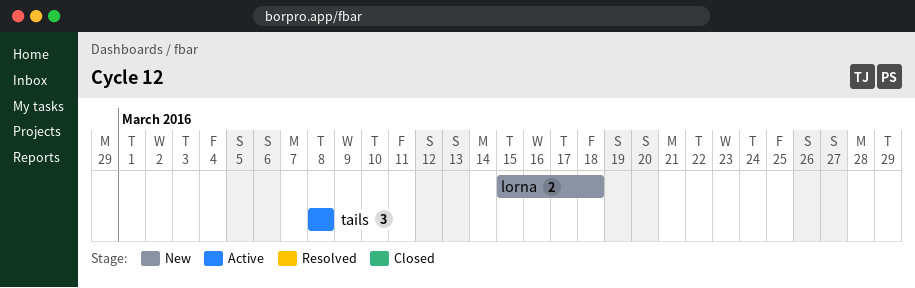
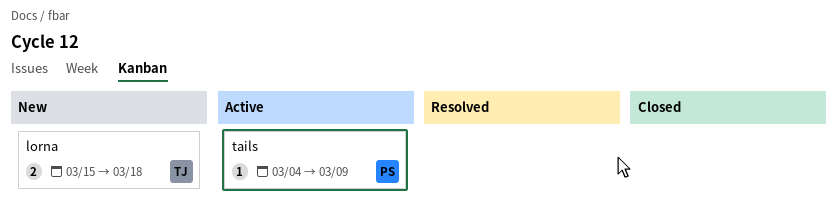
tails, estimate: 3 -> 1
tails, start: Mar 8 -> Mar 4
tails, due: Mar 8 -> Mar 9

